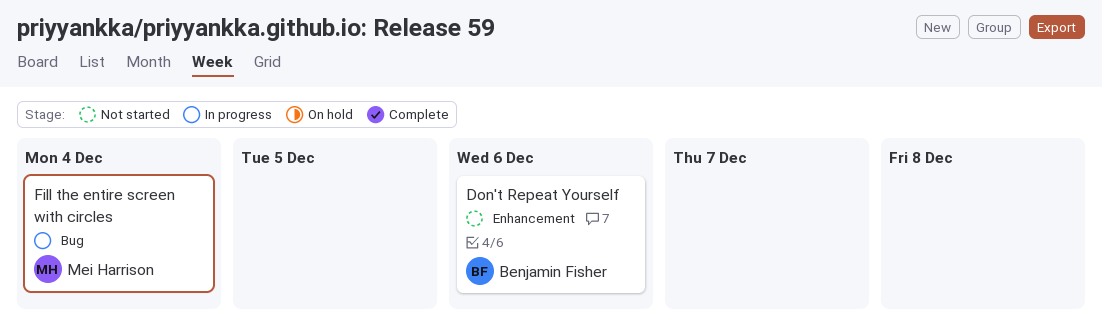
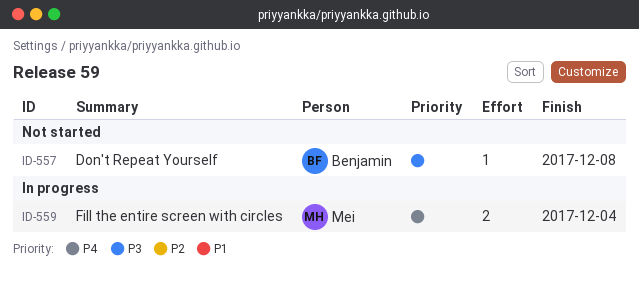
Don't Repeat Yourself, due: Dec 6 -> Dec 8

